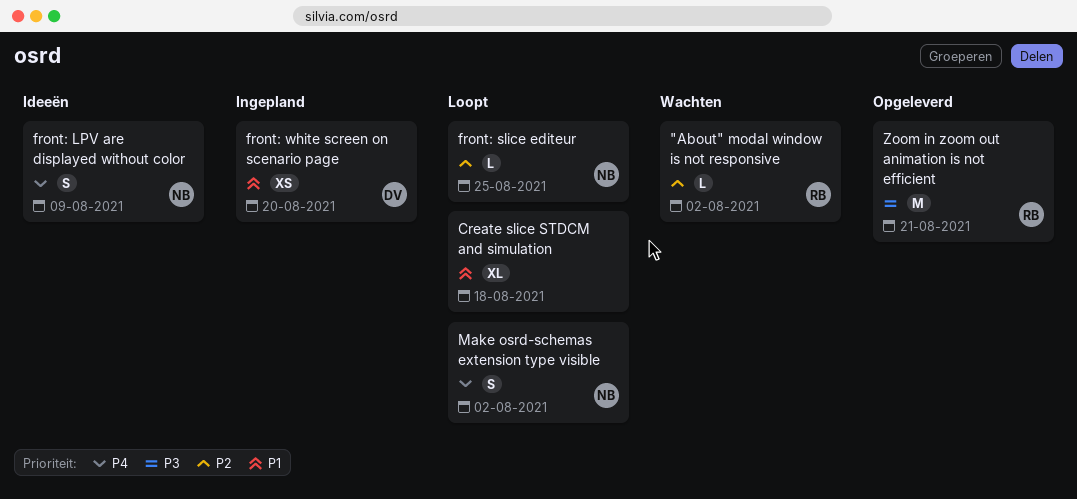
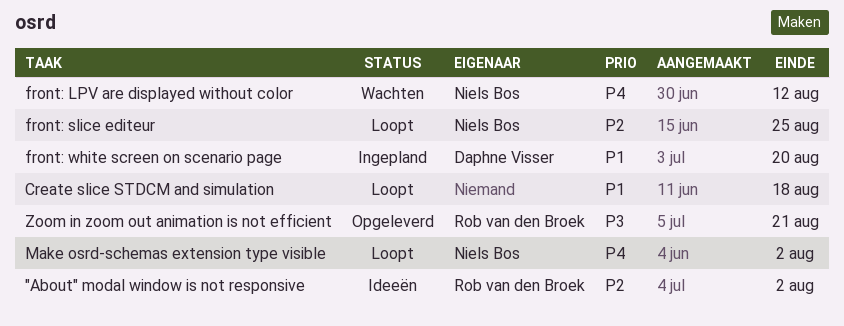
"About" modal window is not responsive, status: Wachten -> Ideeën
front: LPV are displayed without color, status: Ideeën -> Wachten
front: LPV are displayed without color, due: Aug 9 -> Aug 12

